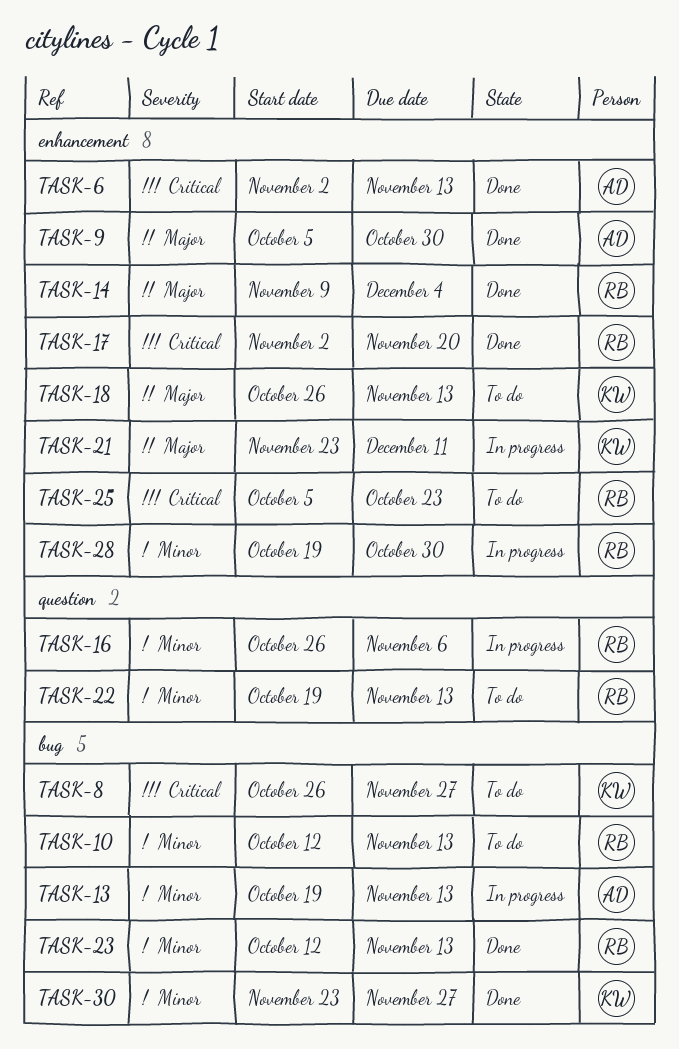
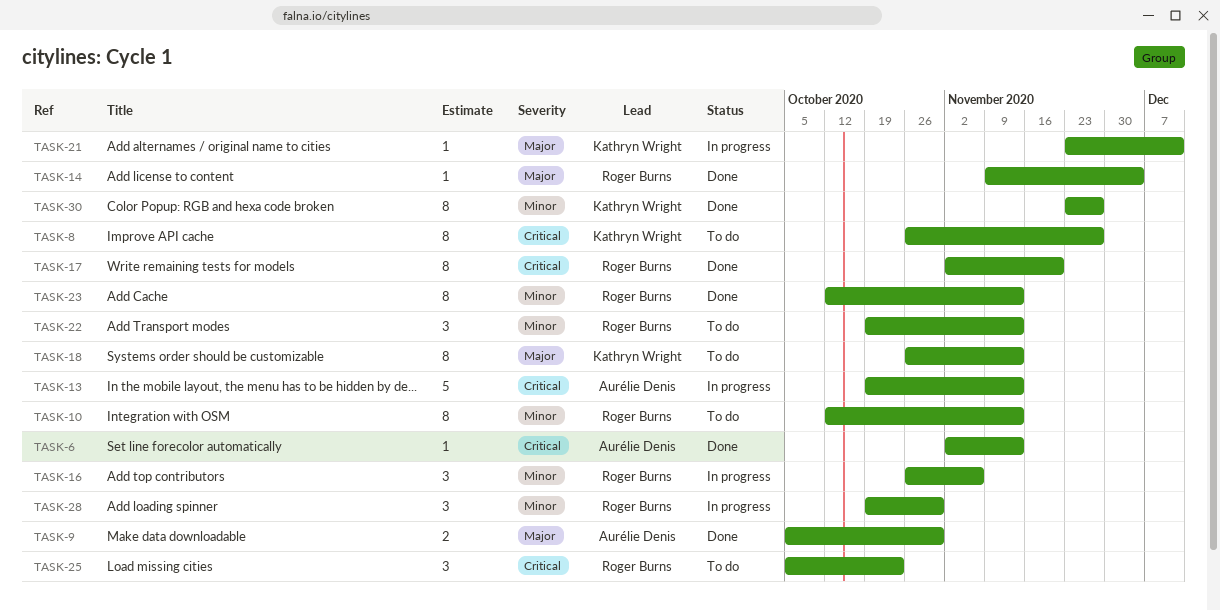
TASK-13, priority: Minor -> Critical

